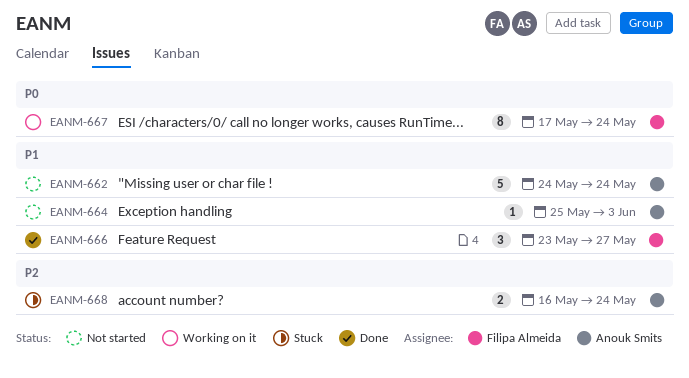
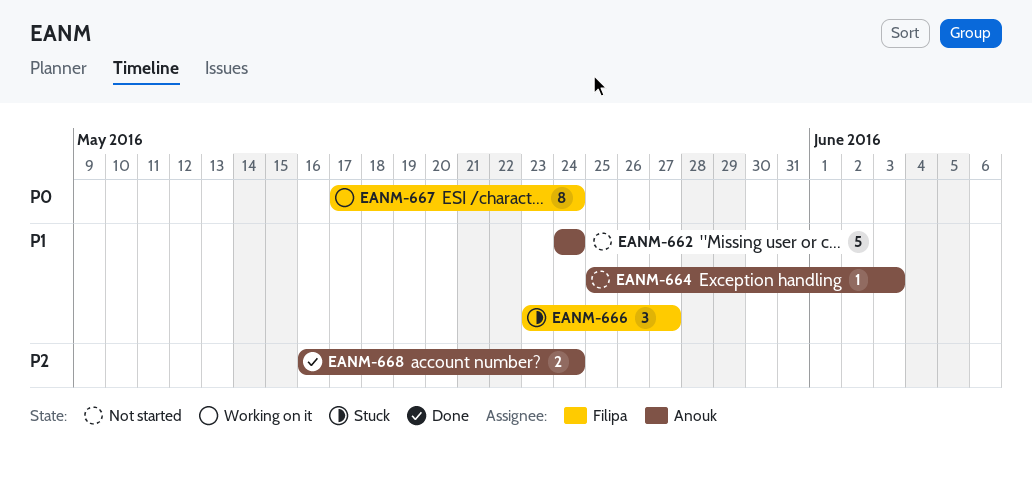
EANM-666, status: Done -> Stuck
EANM-668, status: Stuck -> Done

